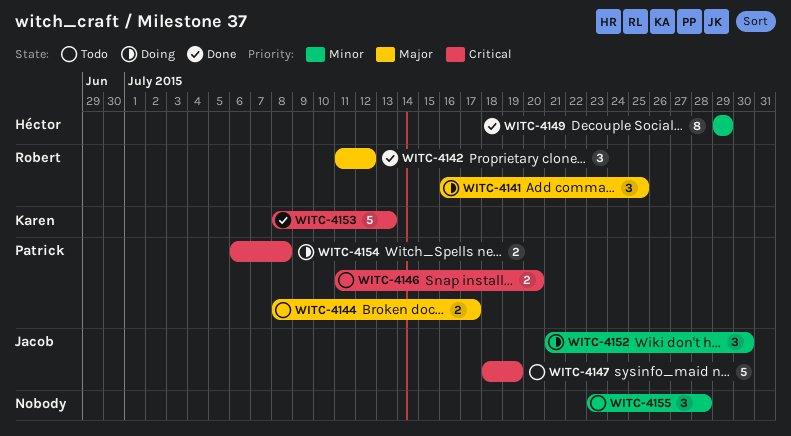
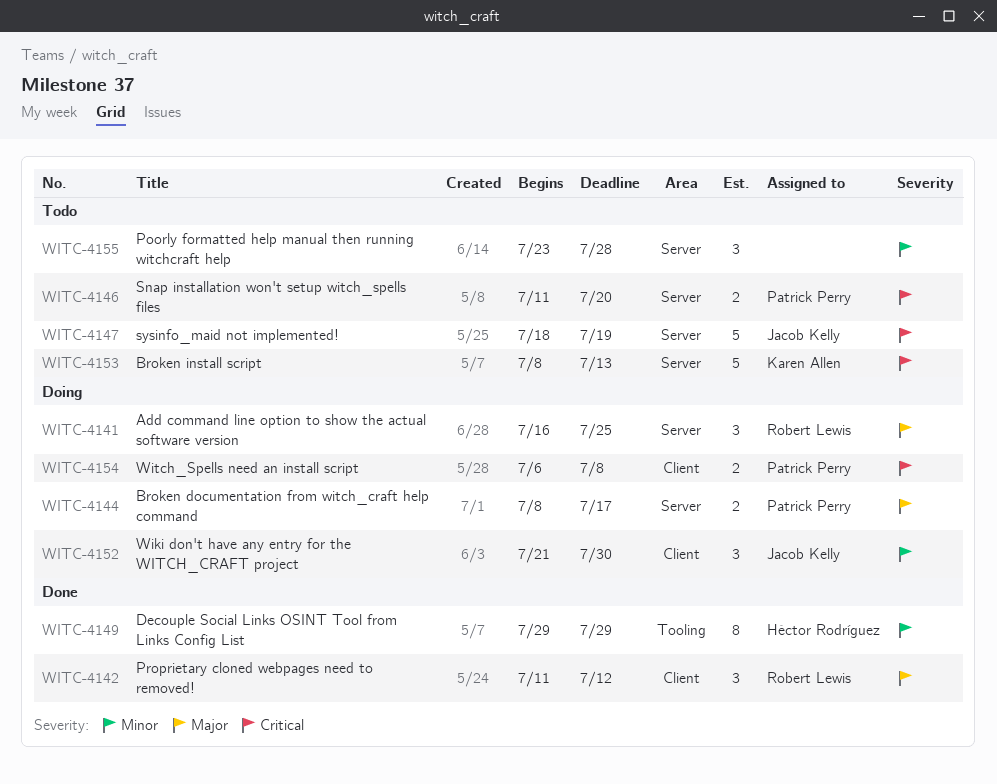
WITC-4144, status: Todo -> Doing
WITC-4153, status: Done -> Todo

